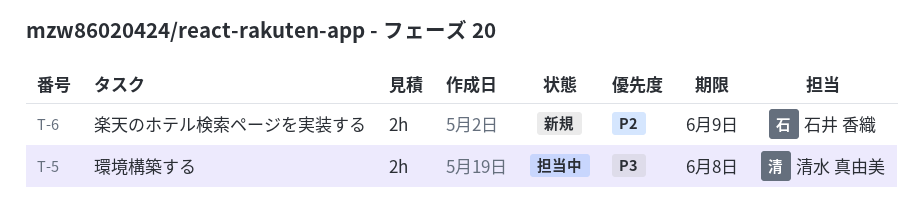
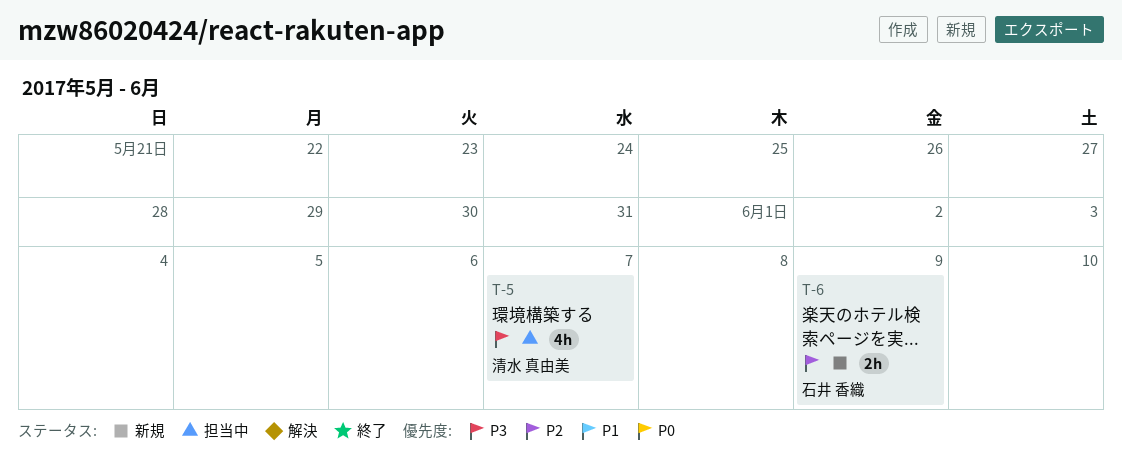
T-5, estimate: 2h -> 4h
T-5, due: Jun 8 -> Jun 7

